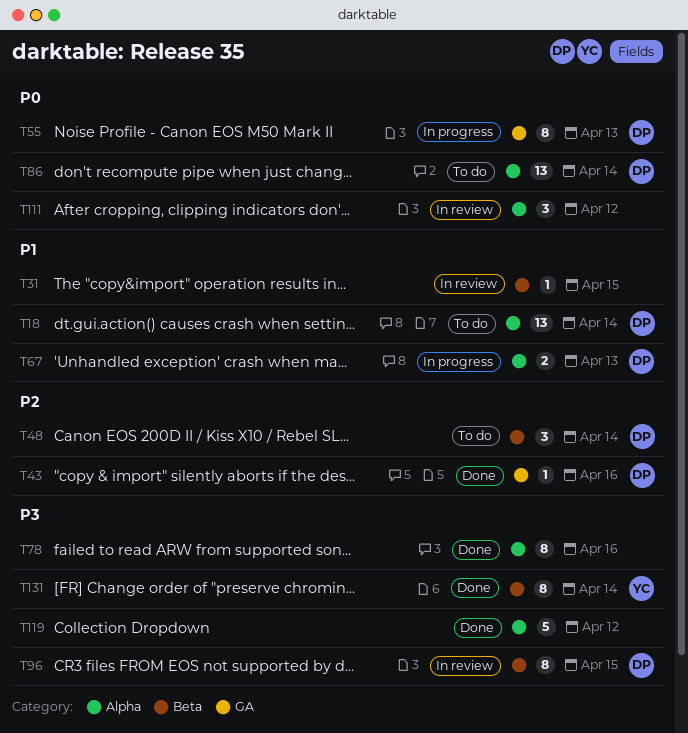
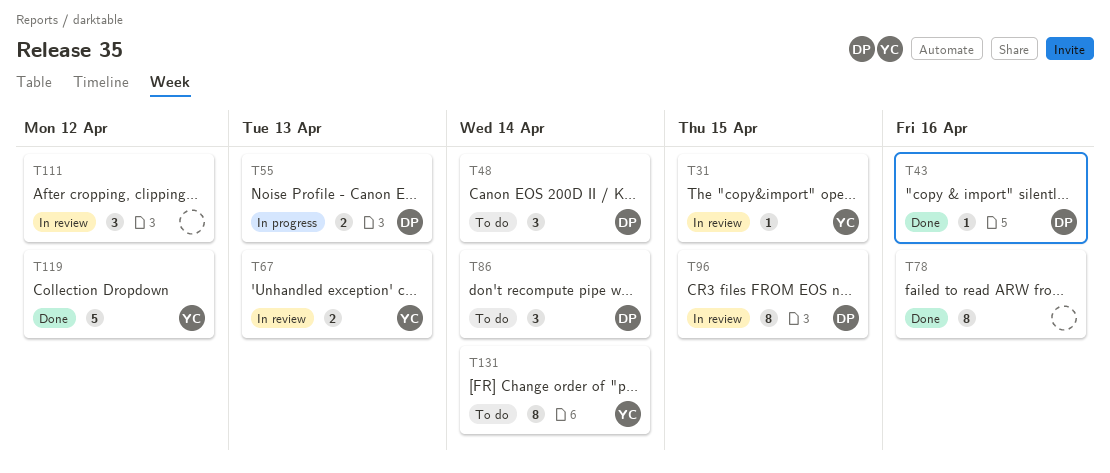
T18: present -> none
T31, owner: none -> YC
T55, estimate: 8 -> 2
T67, status: In progress -> In review
T67, owner: DP -> YC
T86, estimate: 13 -> 3
T119, owner: none -> YC
T131, status: Done -> To do

